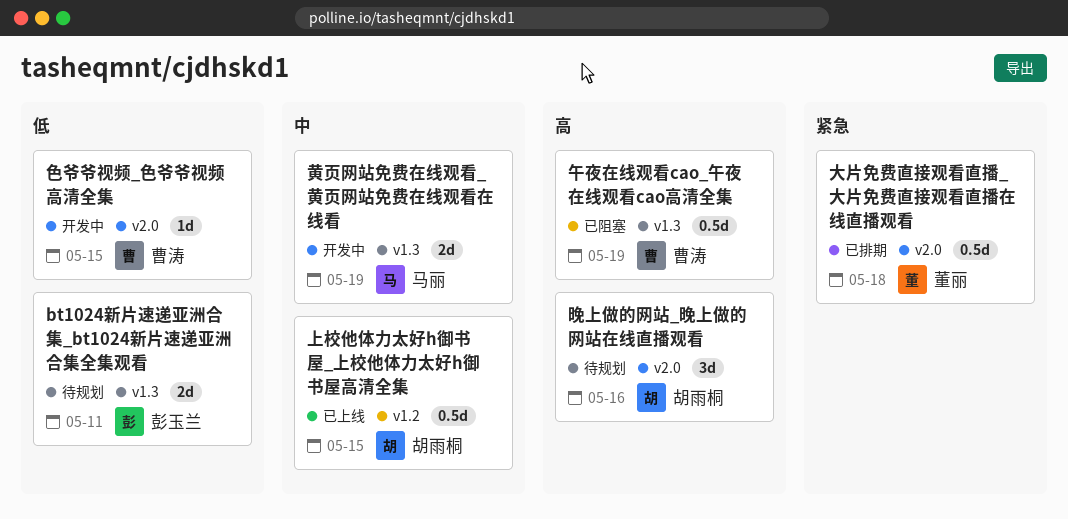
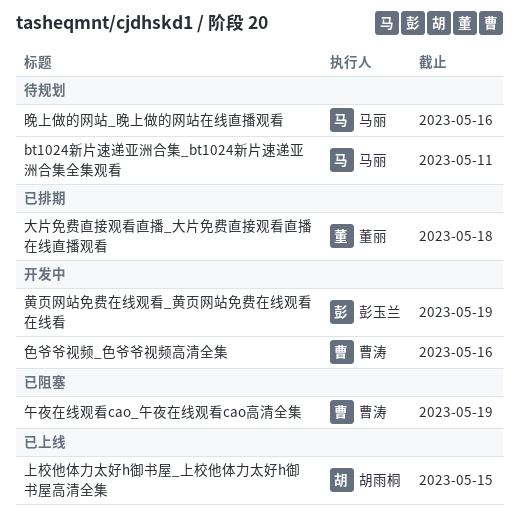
bt1024新片速递亚洲合集_bt1024新片速递亚洲合集全集观看, owner: 彭玉兰 -> 马丽
晚上做的网站_晚上做的网站在线直播观看, owner: 胡雨桐 -> 马丽
色爷爷视频_色爷爷视频高清全集, due: May 15 -> May 16
黄页网站免费在线观看_黄页网站免费在线观看在线看, owner: 马丽 -> 彭玉兰

